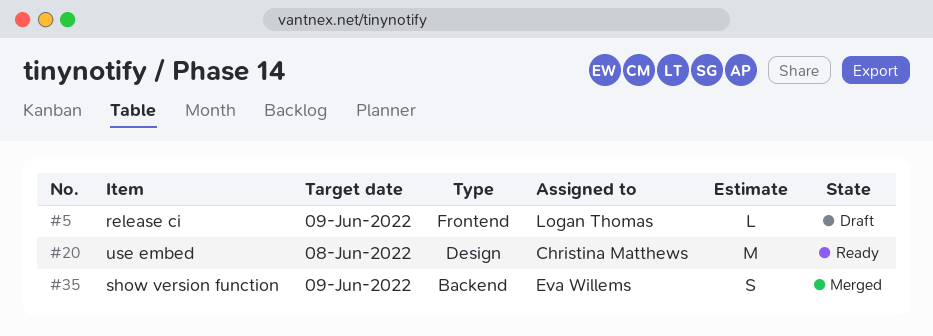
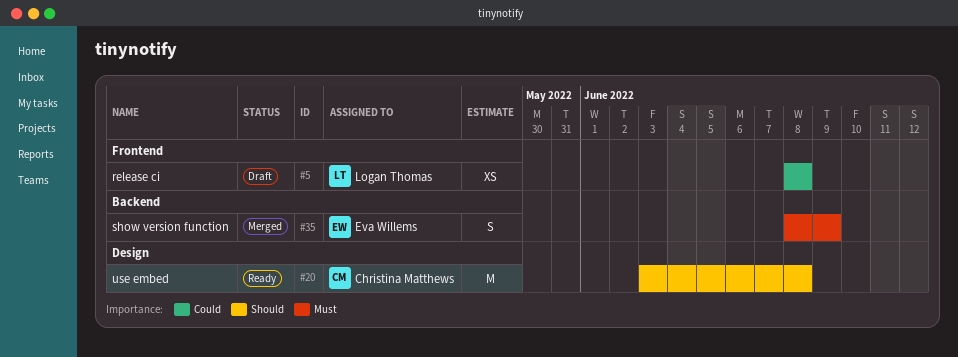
#5, estimate: L -> XS
#5, due: Jun 9 -> Jun 8

